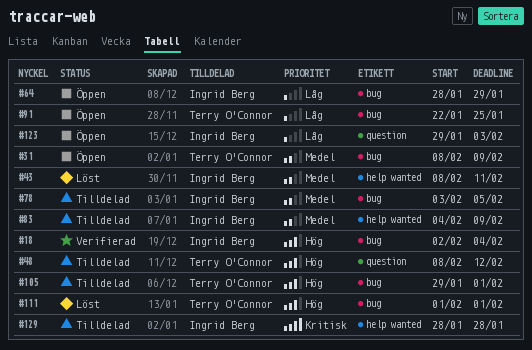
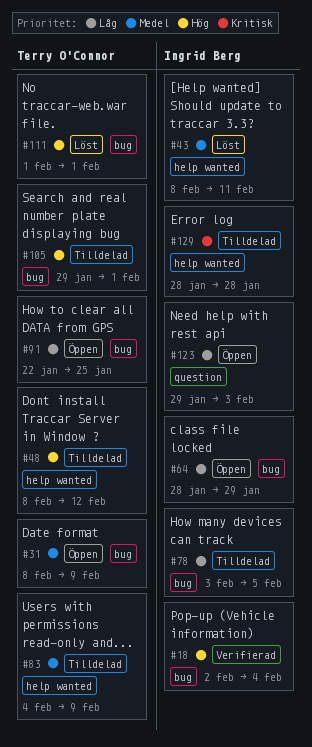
#48, label: question -> help wanted
#78, priority: Medel -> Låg
#83, owner: Ingrid Berg -> Terry O'Connor

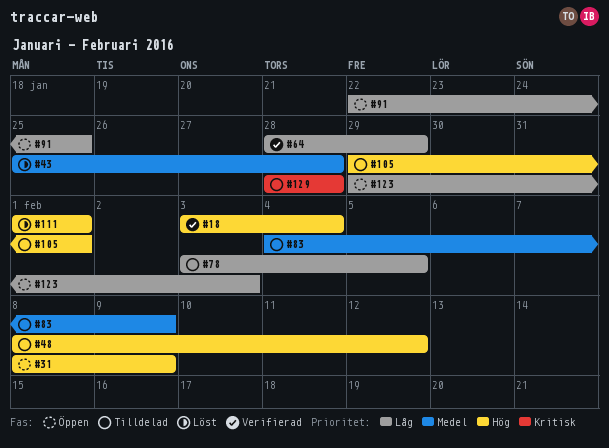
#18, start: Feb 2 -> Feb 3
#31, priority: Medel -> Hög
#43, start: Feb 8 -> Jan 25
#43, due: Feb 11 -> Jan 28
#64, status: Öppen -> Verifierad

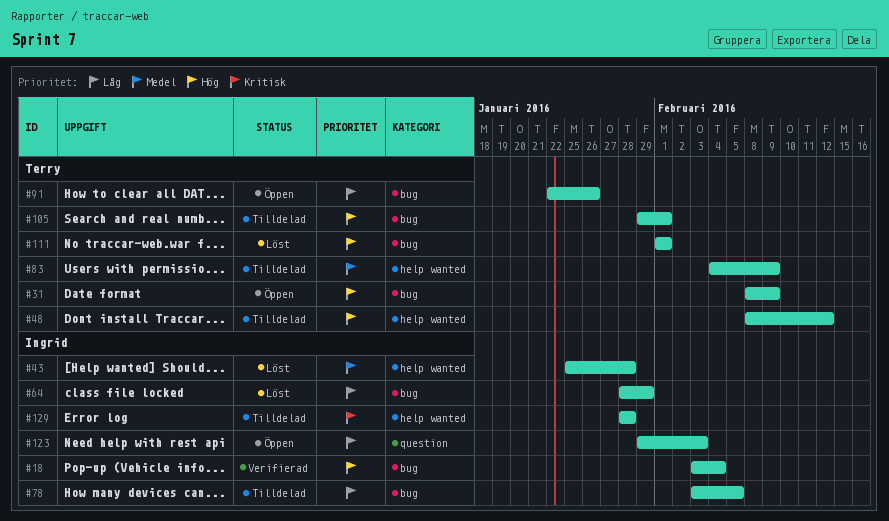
#64, status: Verifierad -> Löst
#91, due: Jan 25 -> Jan 26

